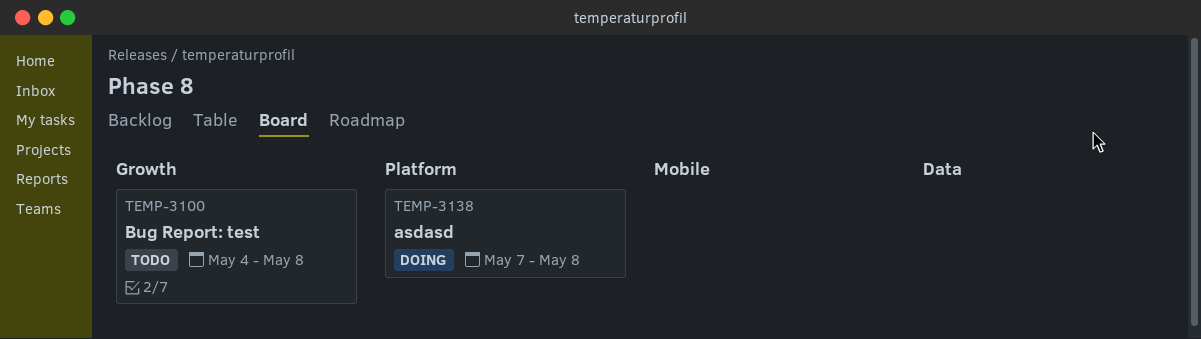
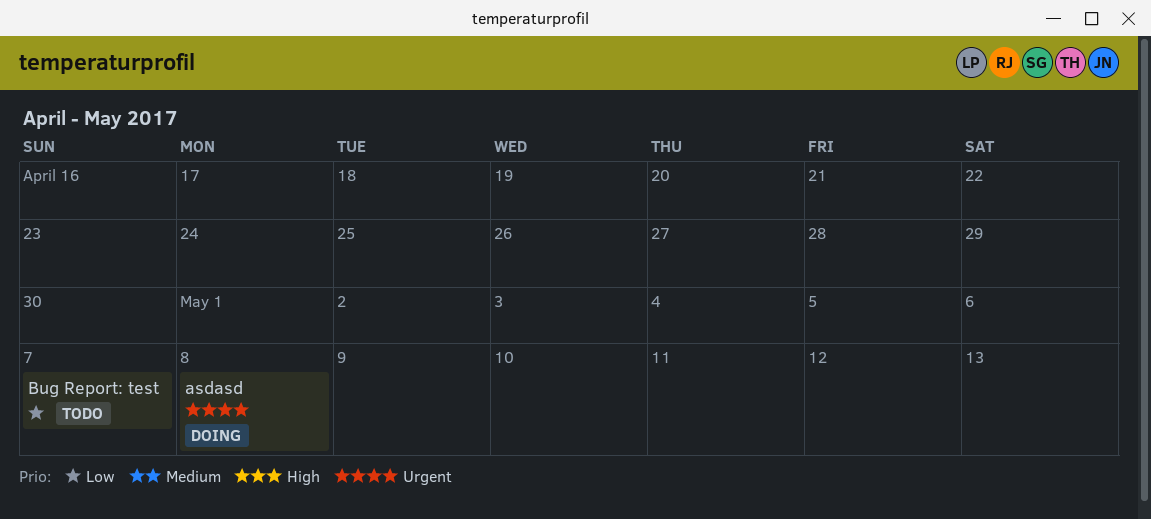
Bug Report: test, due: May 8 -> May 7

